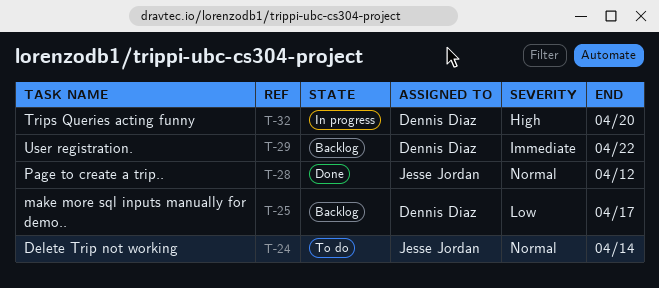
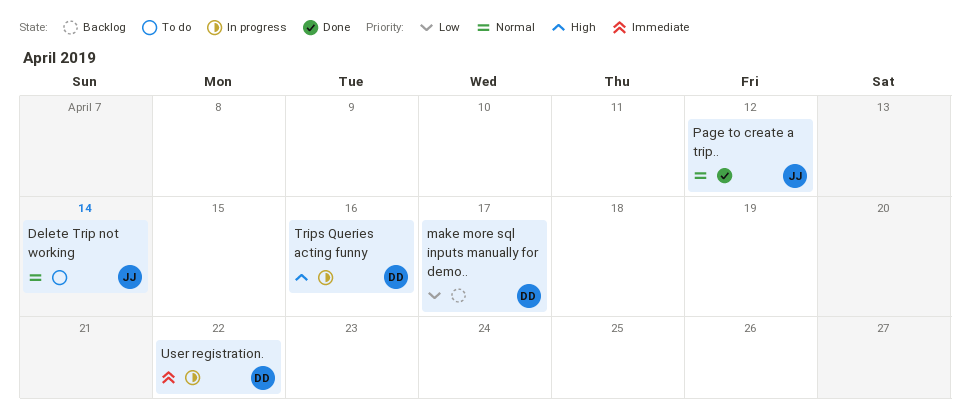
Trips Queries acting funny, due: Apr 20 -> Apr 16
User registration., status: Backlog -> In progress

